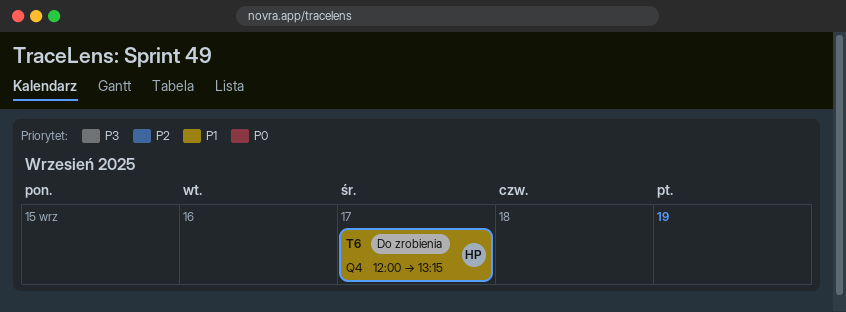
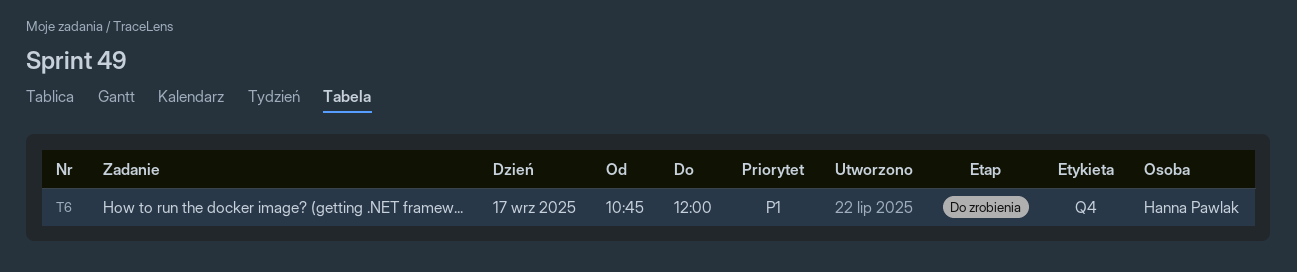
T6, begins: 12:00 -> 10:45
T6, ends: 13:15 -> 12:00

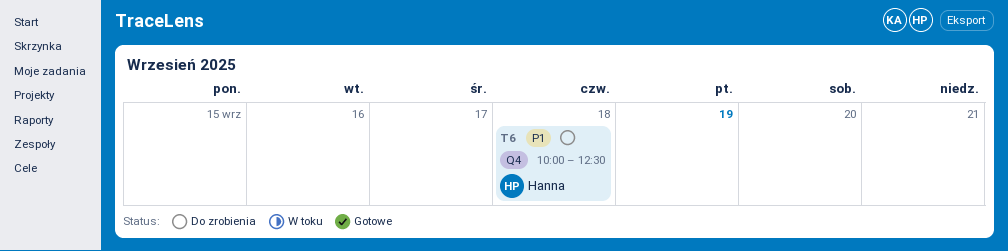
T6, day: Sep 17 -> Sep 18
T6, begins: 10:45 -> 10:00
T6, ends: 12:00 -> 12:30

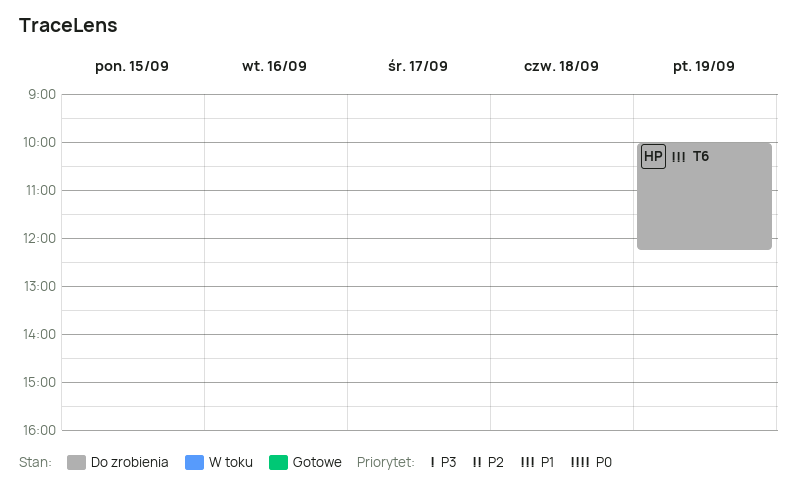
T6, day: Sep 18 -> Sep 19
T6, ends: 12:30 -> 12:15

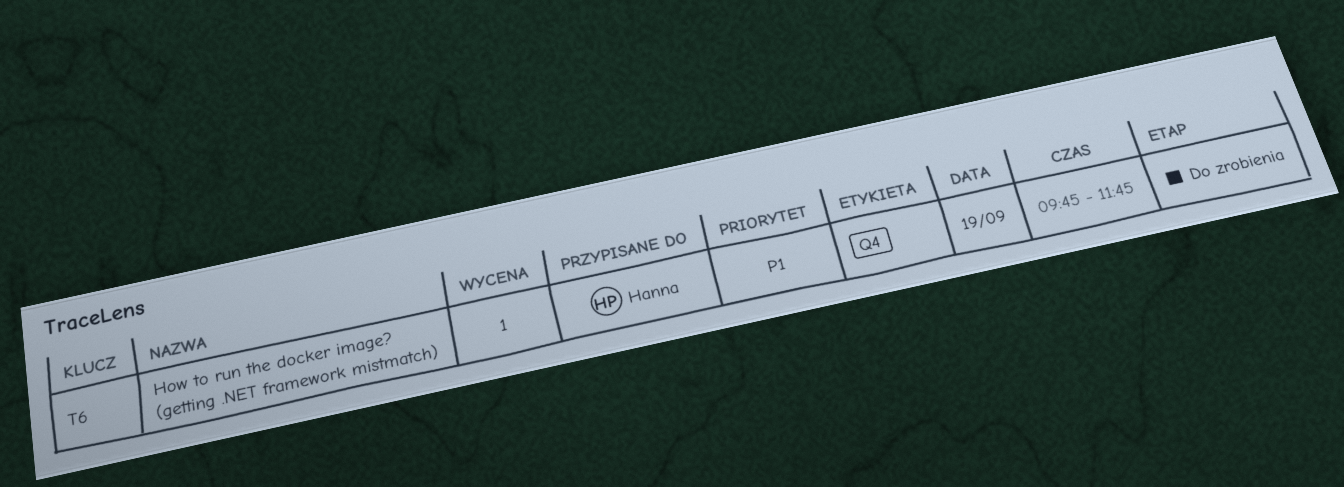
T6, begins: 10:00 -> 09:45
T6, ends: 12:15 -> 11:45

